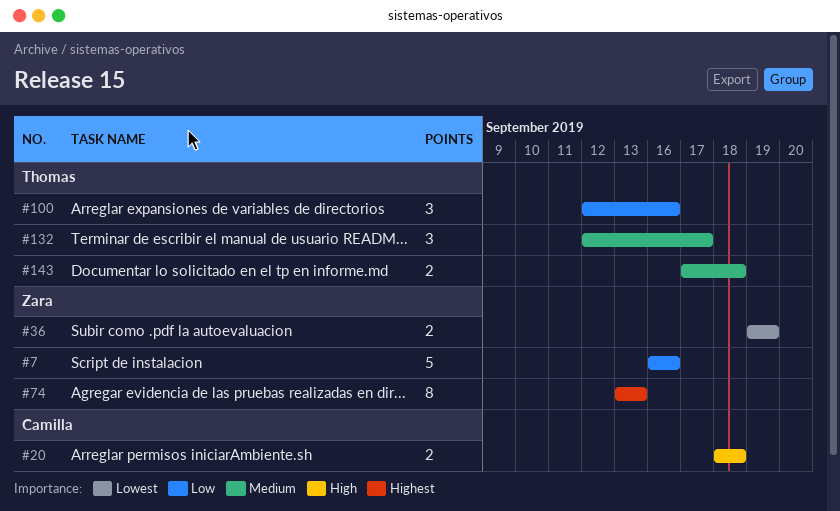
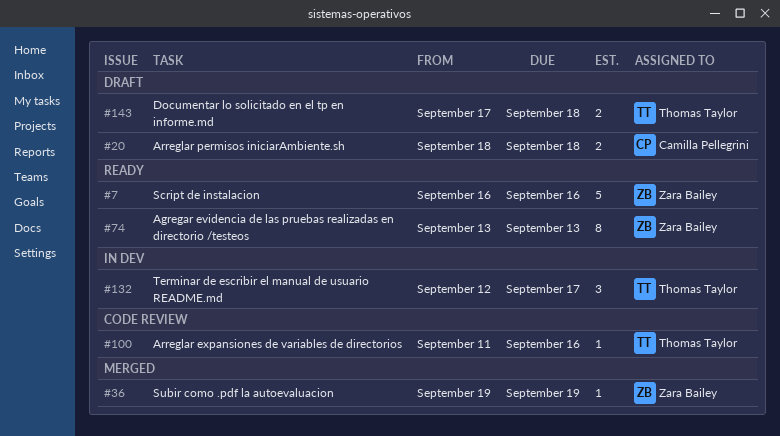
#36, estimate: 2 -> 1
#100, estimate: 3 -> 1
#100, start: Sep 12 -> Sep 11

